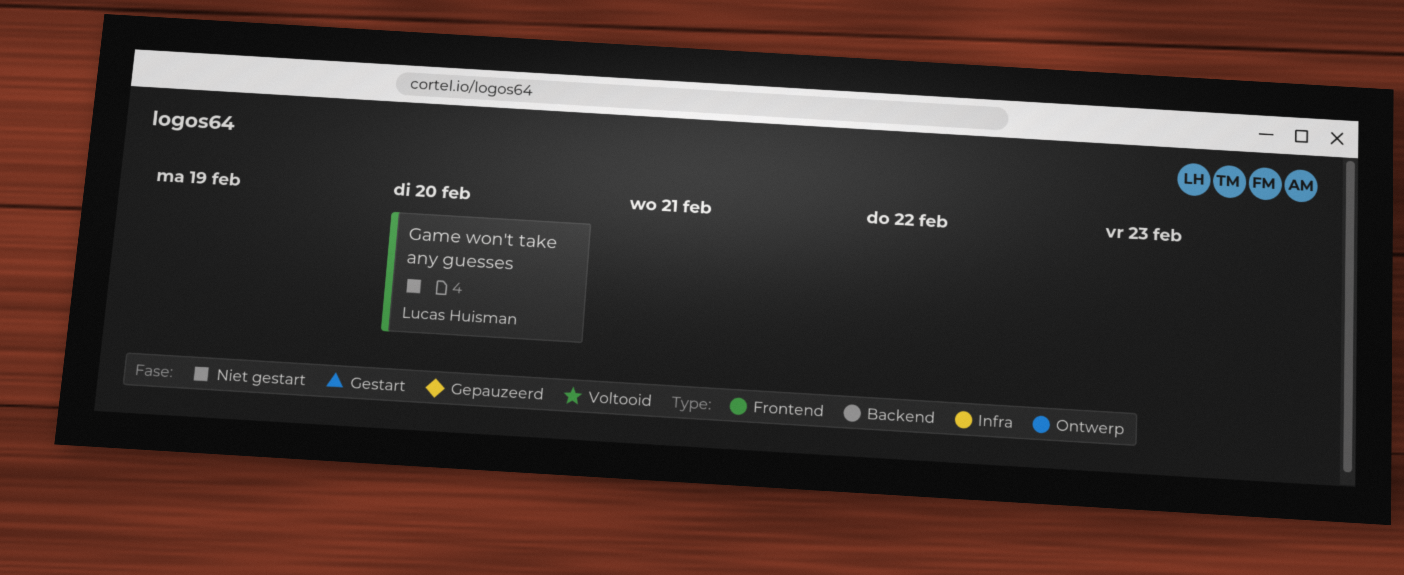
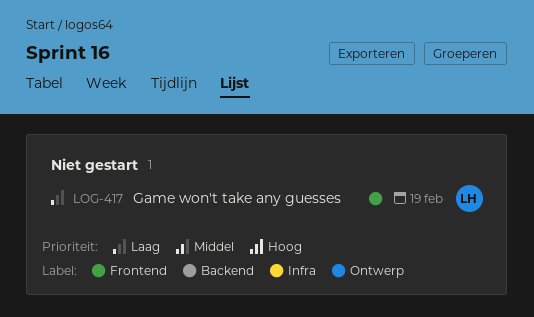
Game won't take any guesses, due: Feb 20 -> Feb 19

